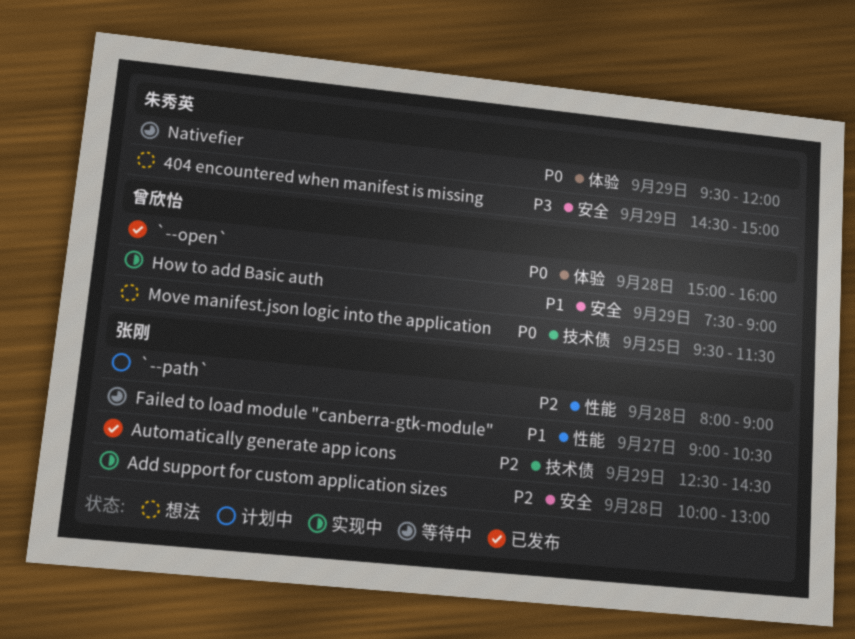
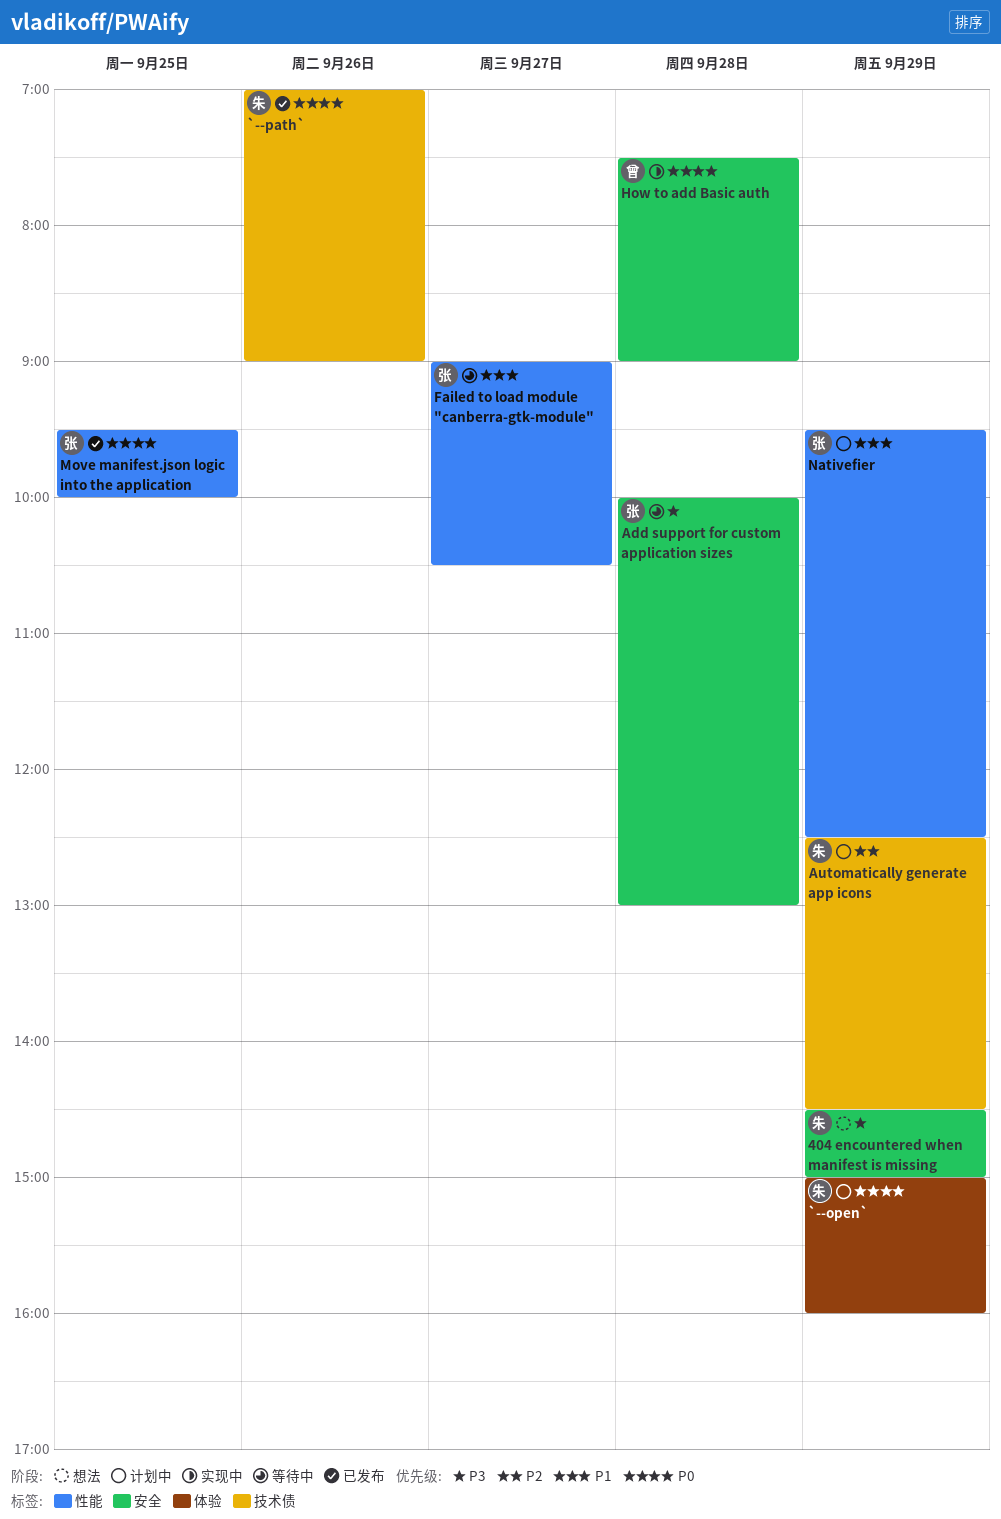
`--open`, status: 已发布 -> 计划中
`--open`, owner: 曾欣怡 -> 朱秀英
`--open`, day: Sep 28 -> Sep 29
`--path`, status: 计划中 -> 已发布
`--path`, owner: 张刚 -> 朱秀英
`--path`, priority: P2 -> P0
`--path`, label: 性能 -> 技术债
`--path`, day: Sep 28 -> Sep 26
`--path`, begins: 08:00 -> 07:00
Add support for custom application sizes, status: 实现中 -> 等待中
Add support for custom application sizes, priority: P2 -> P3
Automatically generate app icons, status: 已发布 -> 计划中
Automatically generate app icons, owner: 张刚 -> 朱秀英
How to add Basic auth, priority: P1 -> P0
How to add Basic auth, day: Sep 29 -> Sep 28
Move manifest.json logic into the application, status: 想法 -> 已发布
Move manifest.json logic into the application, owner: 曾欣怡 -> 张刚
Move manifest.json logic into the application, label: 技术债 -> 性能
Move manifest.json logic into the application, ends: 11:30 -> 10:00
Nativefier, status: 等待中 -> 计划中
Nativefier, owner: 朱秀英 -> 张刚
Nativefier, priority: P0 -> P1
Nativefier, label: 体验 -> 性能
Nativefier, ends: 12:00 -> 12:30

